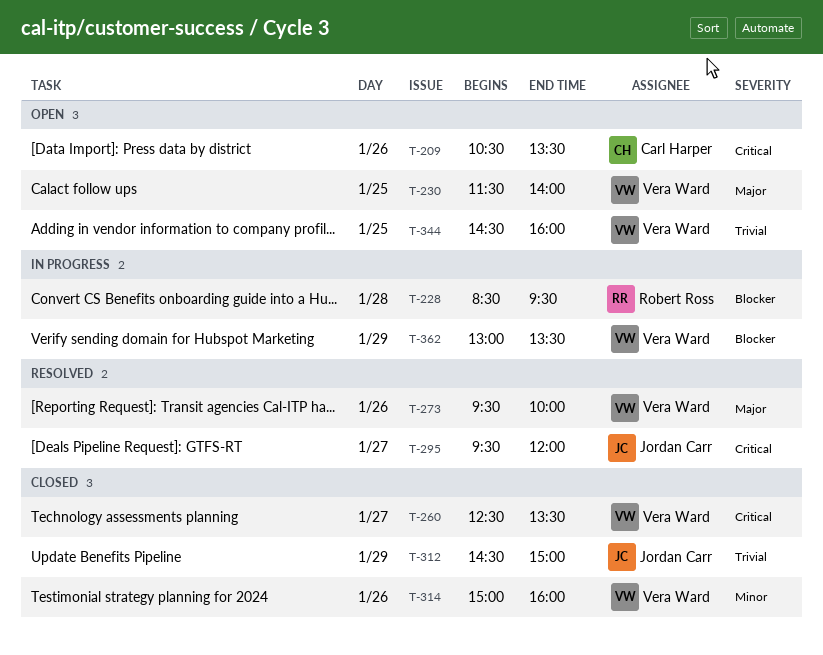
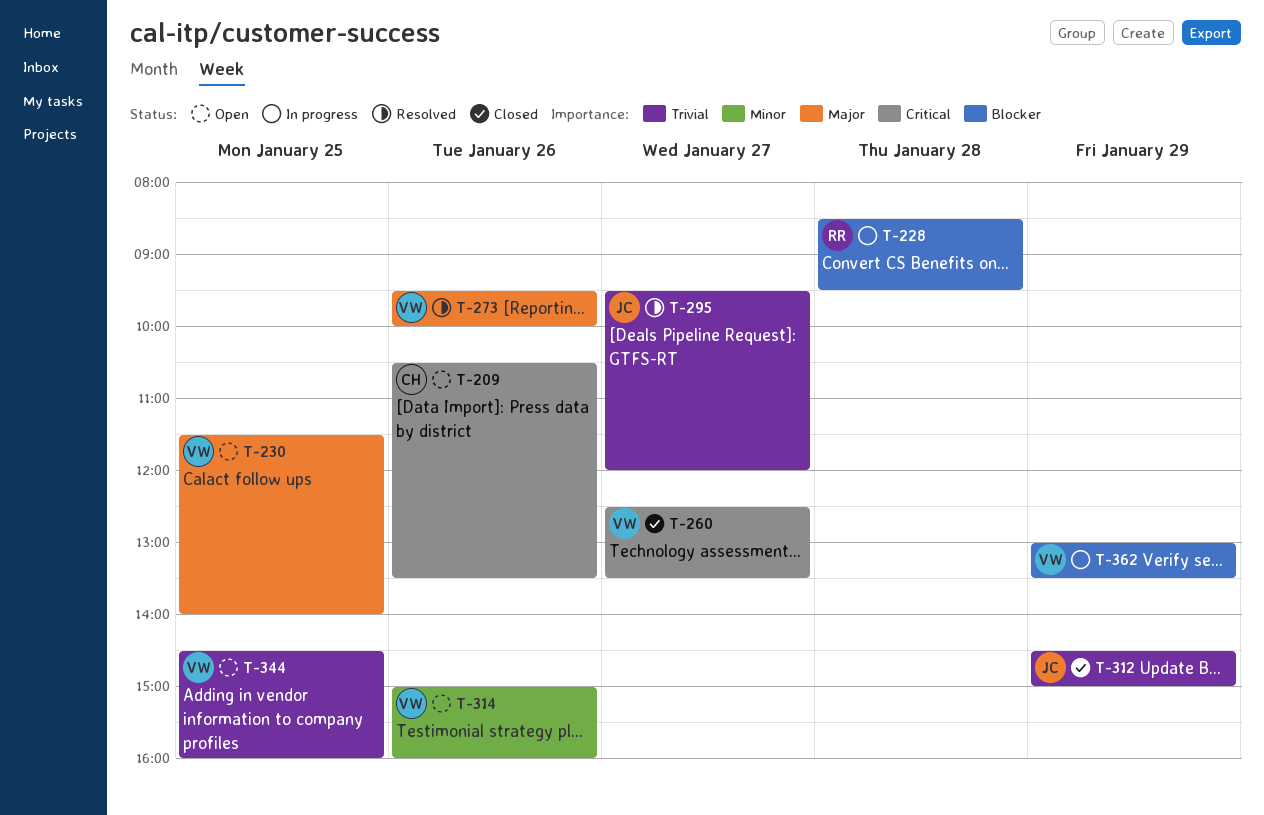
T-295, priority: Critical -> Trivial
T-314, status: Closed -> Open

